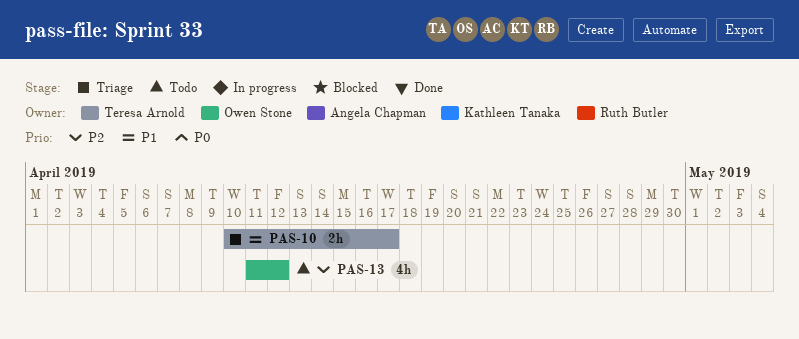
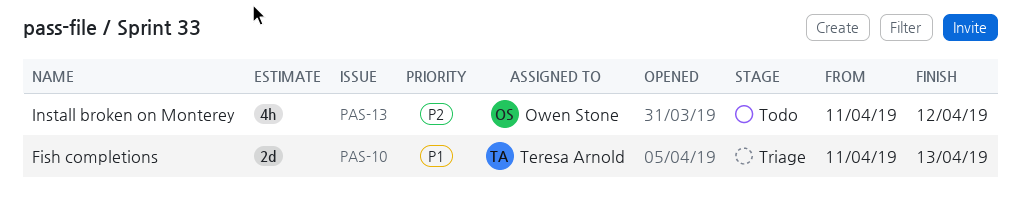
PAS-10, estimate: 2h -> 2d
PAS-10, start: Apr 10 -> Apr 11
PAS-10, due: Apr 17 -> Apr 13

